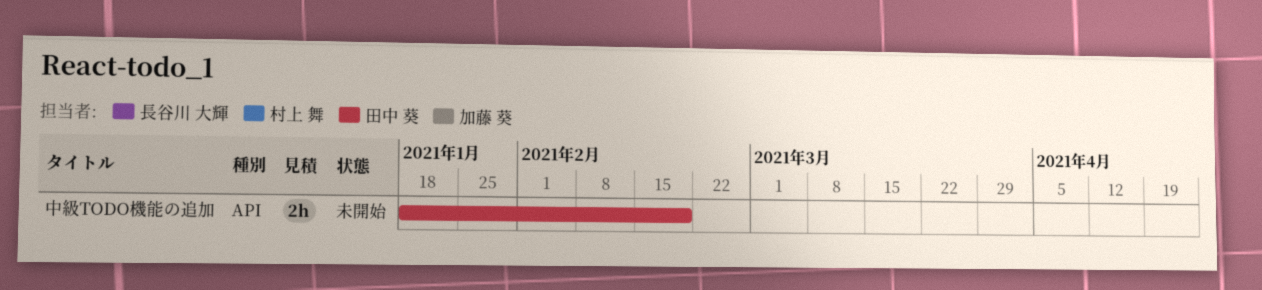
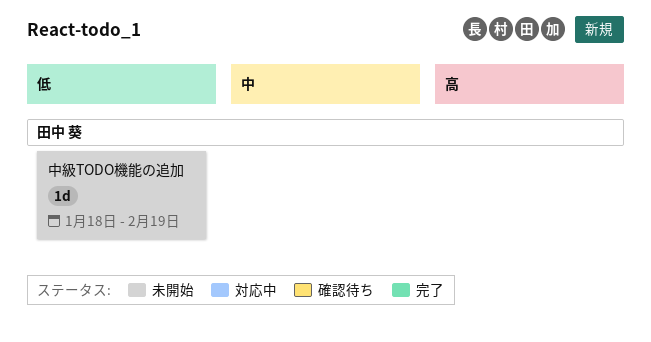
中級TODO機能の追加, estimate: 2h -> 1d

